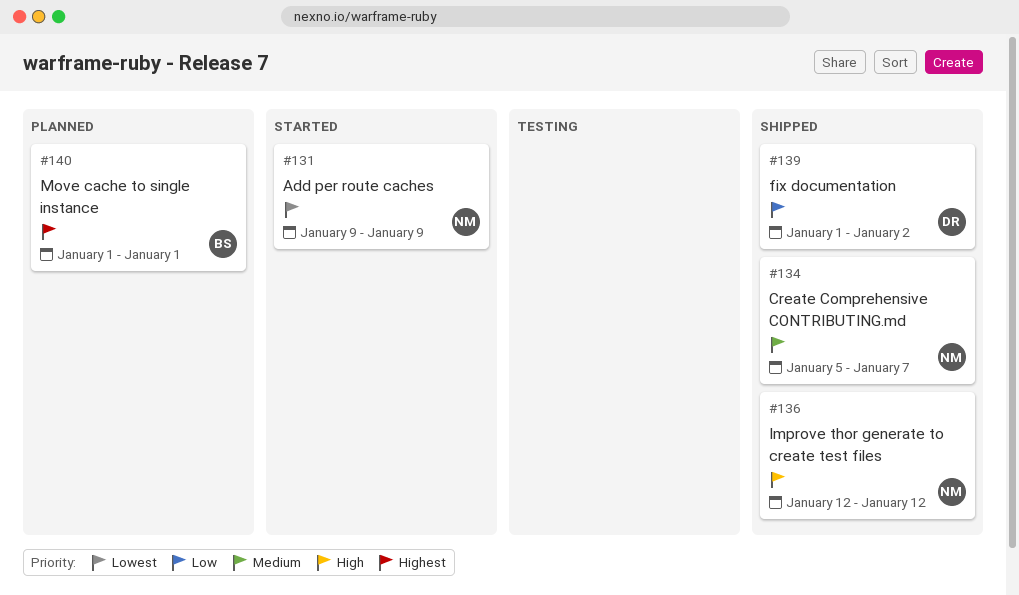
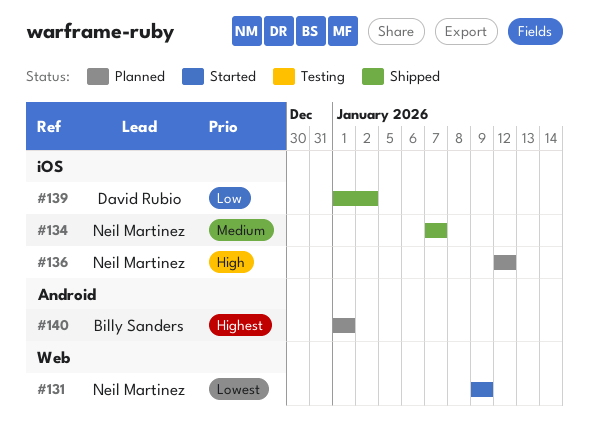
#134, start: Jan 5 -> Jan 7
#136, status: Shipped -> Planned

